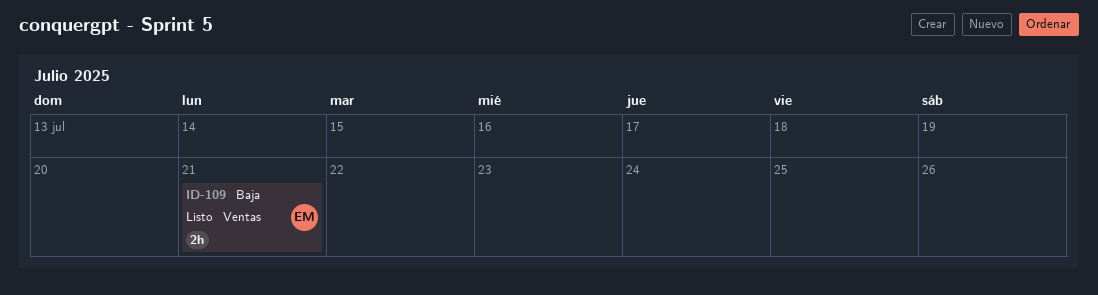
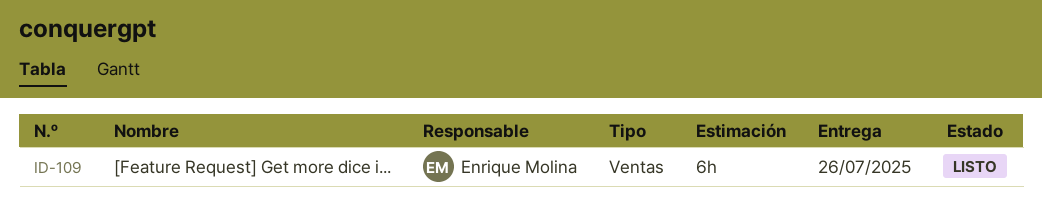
ID-109, estimate: 2h -> 6h
ID-109, due: Jul 21 -> Jul 26

